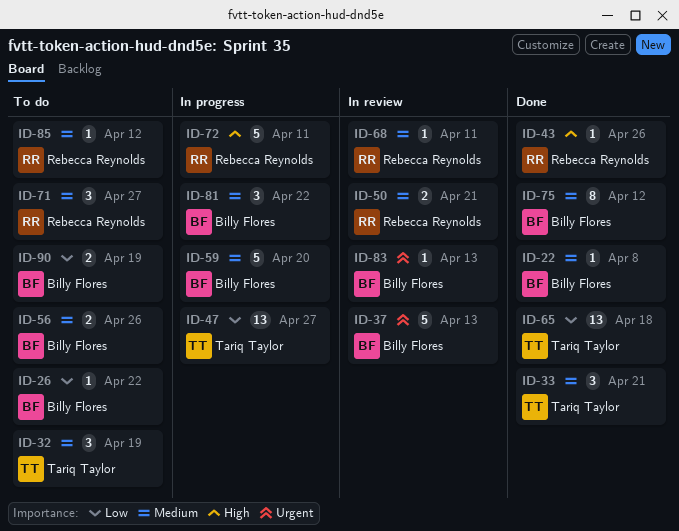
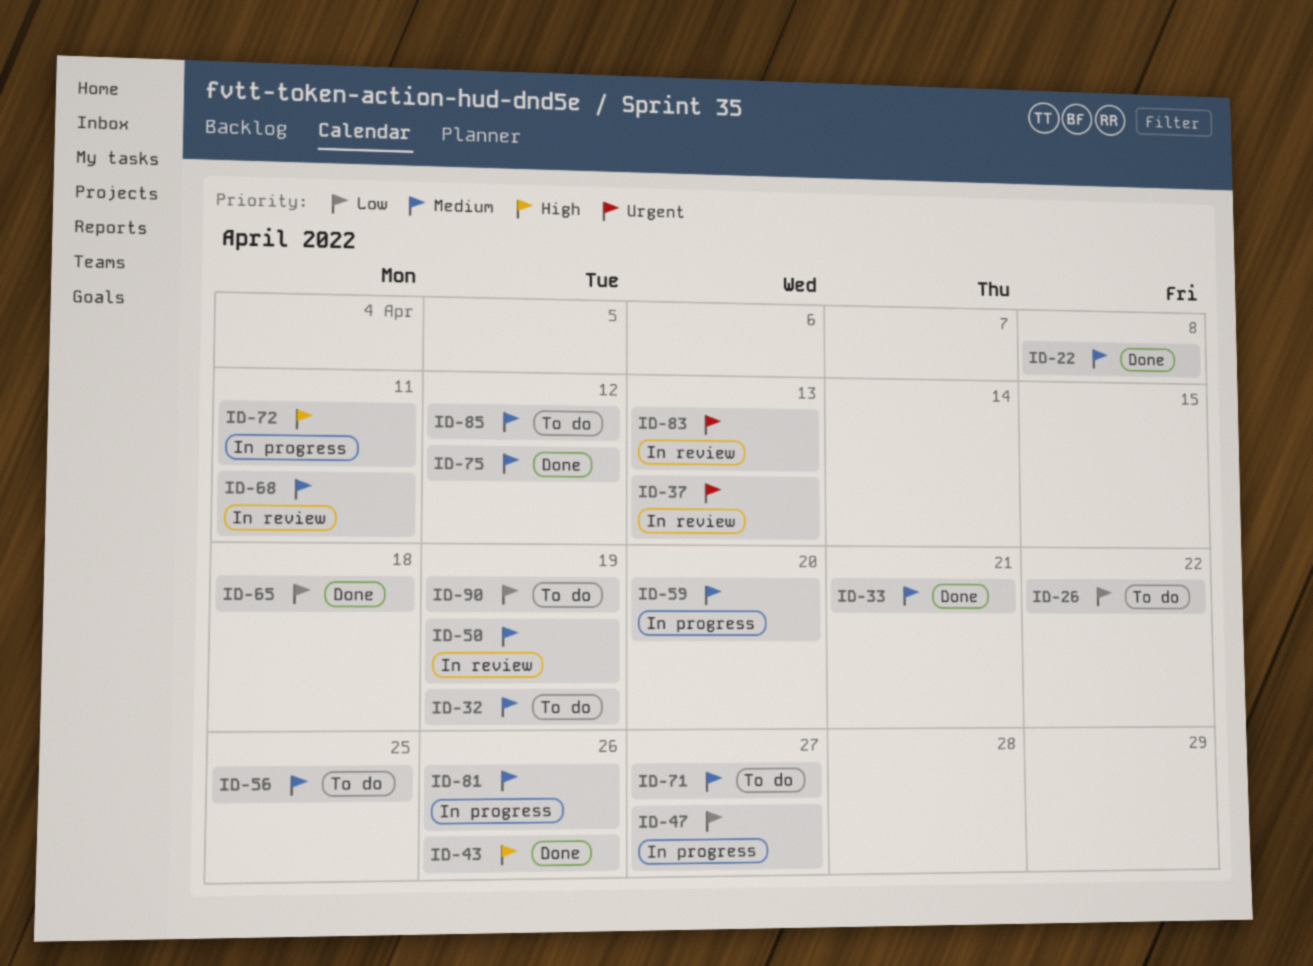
ID-50, due: Apr 21 -> Apr 19
ID-56, due: Apr 26 -> Apr 25
ID-81, due: Apr 22 -> Apr 26

